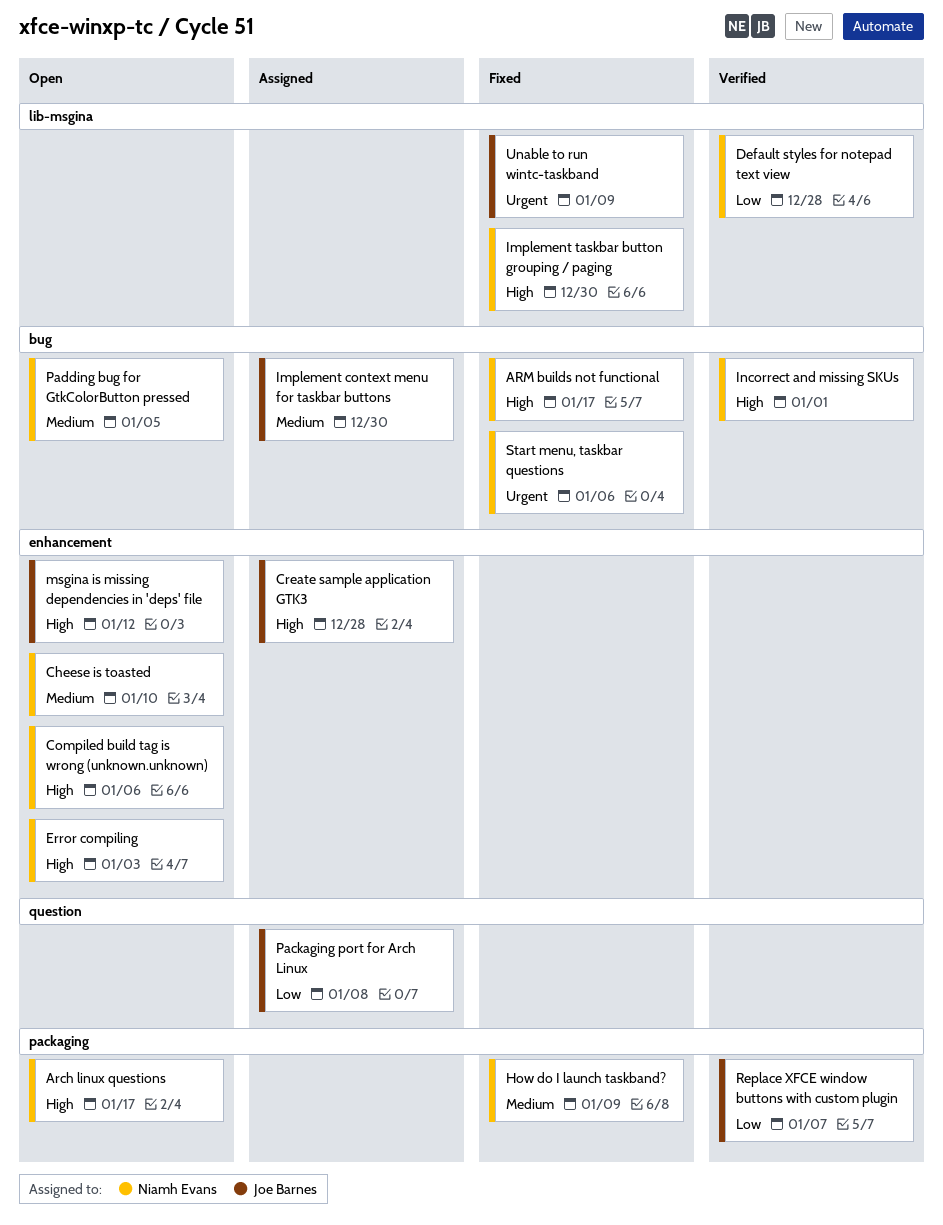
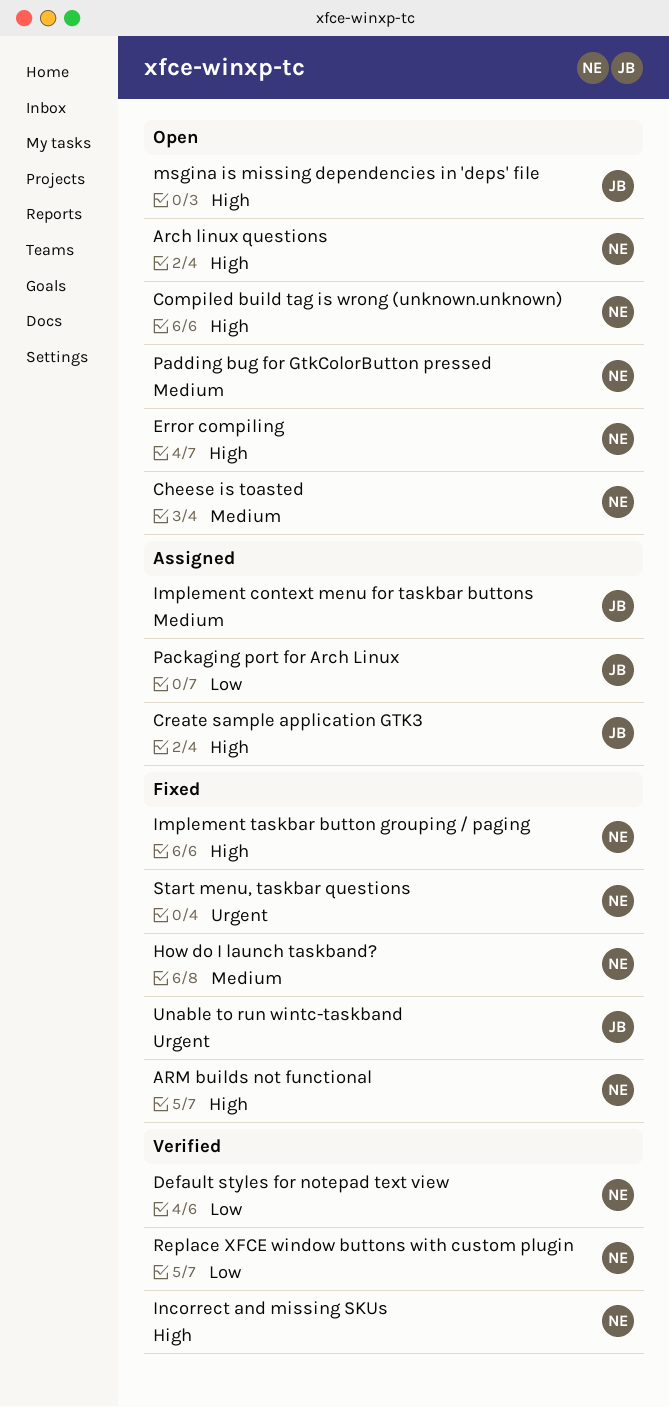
Replace XFCE window buttons with custom plugin, owner: Joe Barnes -> Niamh Evans

